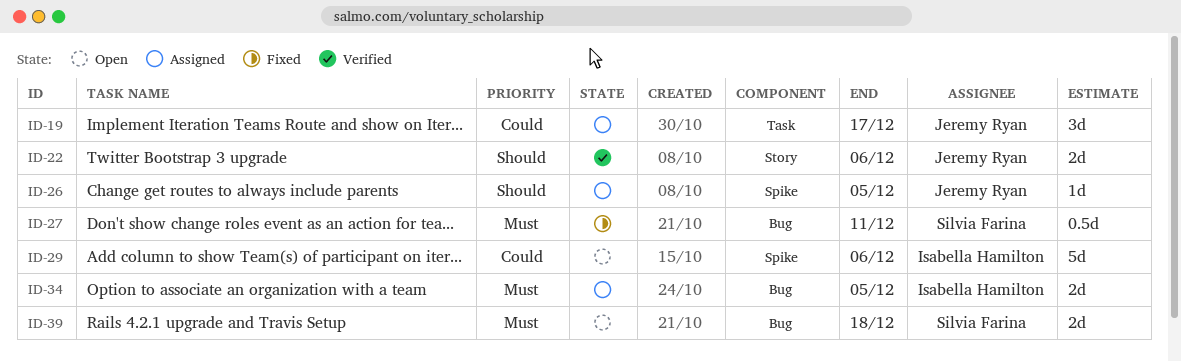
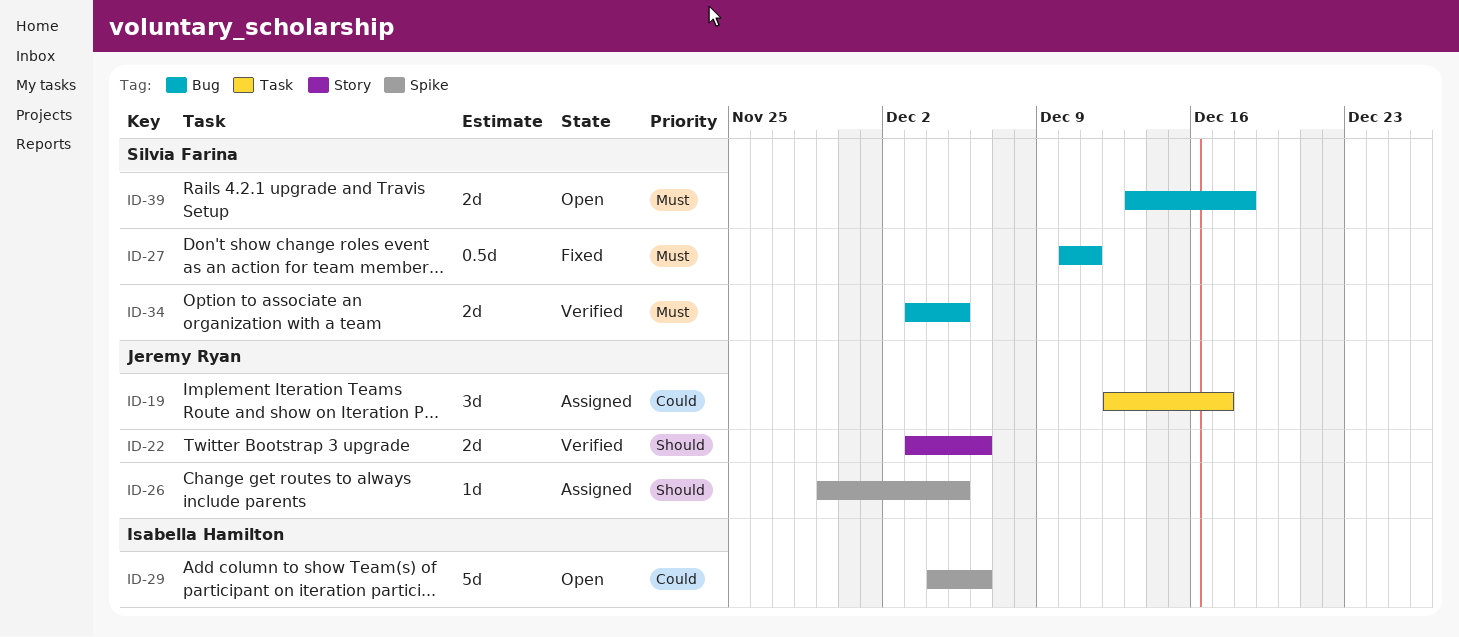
ID-34, status: Assigned -> Verified
ID-34, owner: Isabella Hamilton -> Silvia Farina

